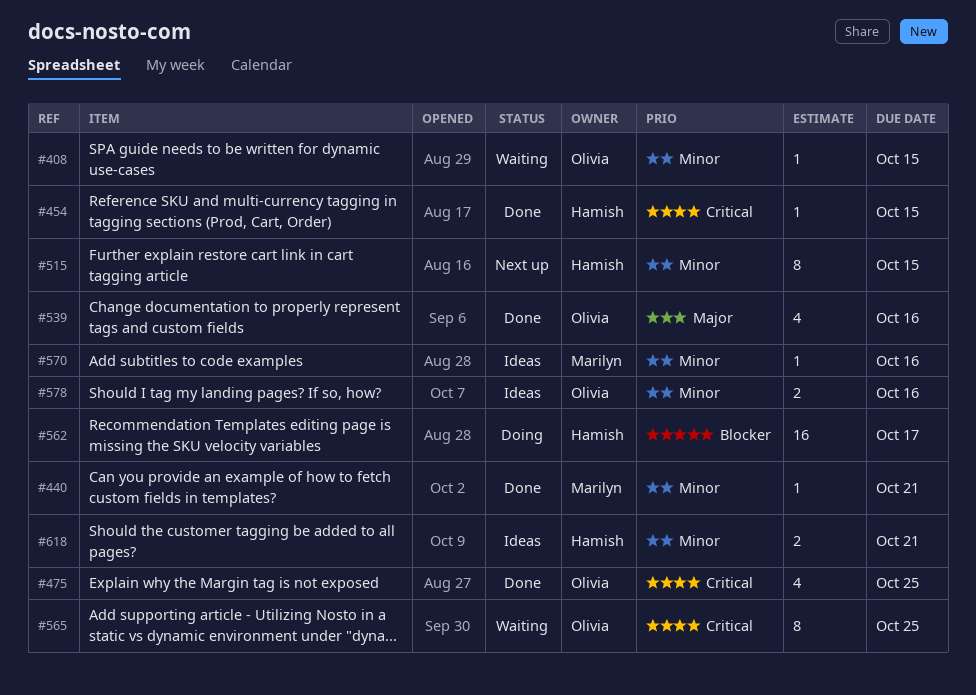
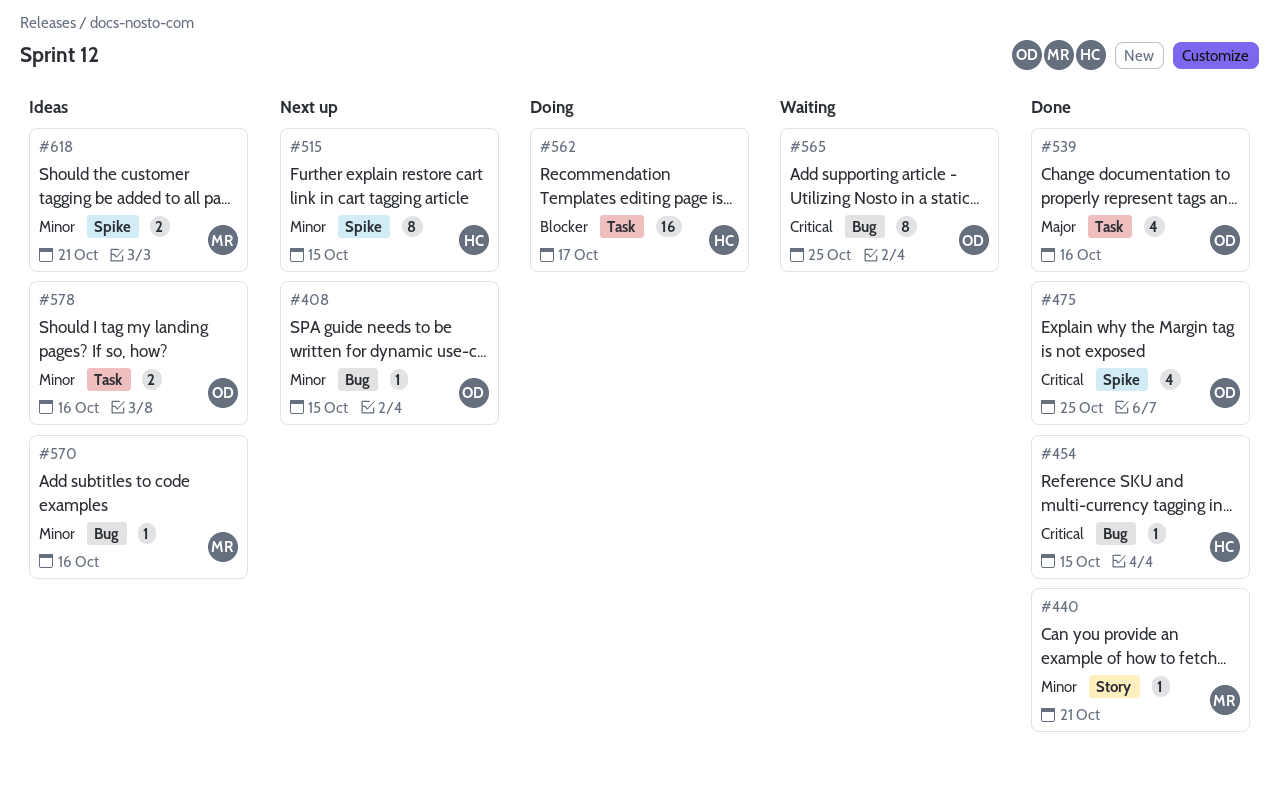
#408, status: Waiting -> Next up
#618, owner: Hamish -> Marilyn

